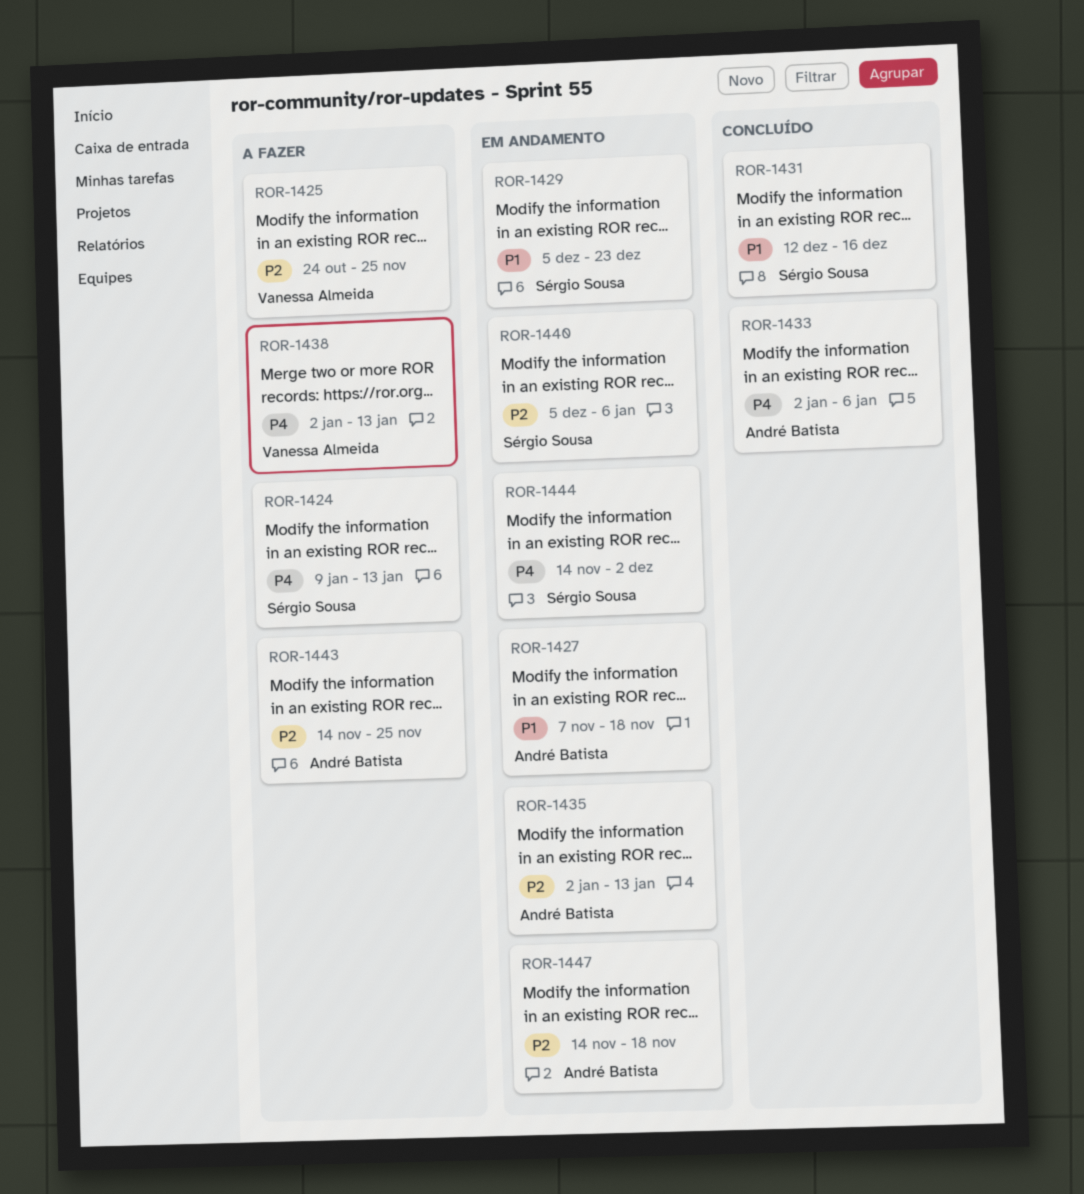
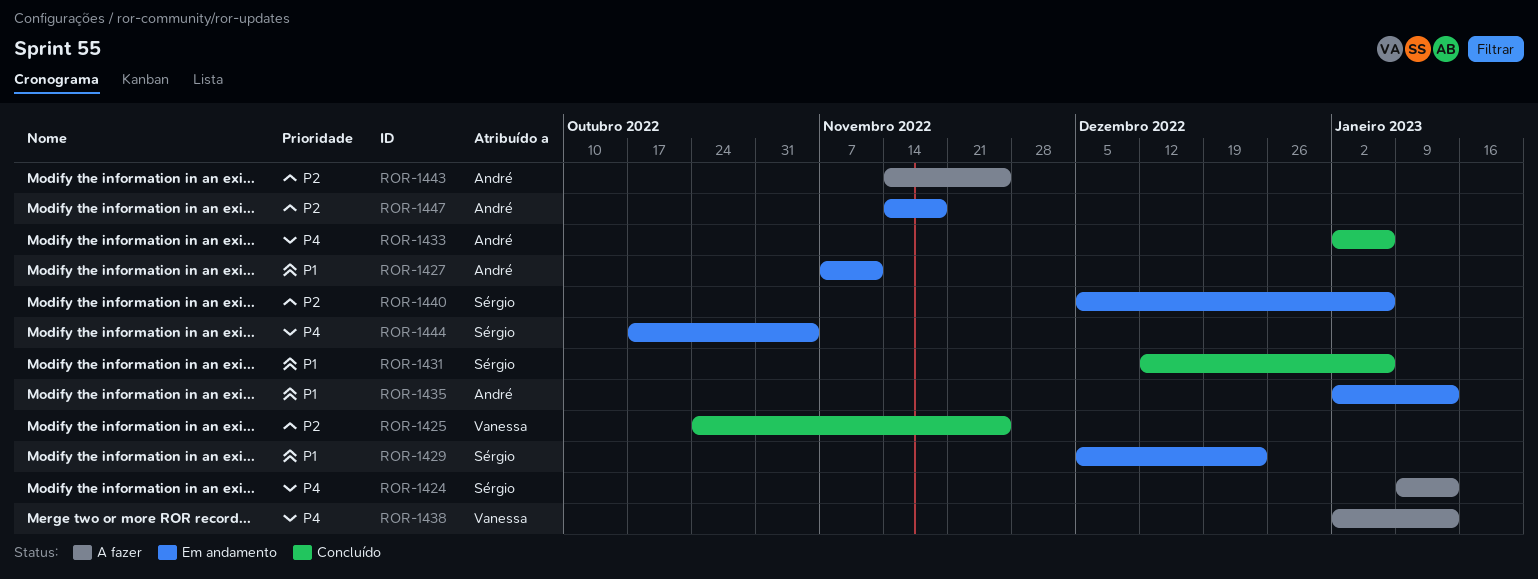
ROR-1425, status: A fazer -> Concluído
ROR-1427, due: Nov 18 -> Nov 11
ROR-1431, due: Dec 16 -> Jan 6
ROR-1435, priority: P2 -> P1
ROR-1444, start: Nov 14 -> Oct 17
ROR-1444, due: Dec 2 -> Nov 4

